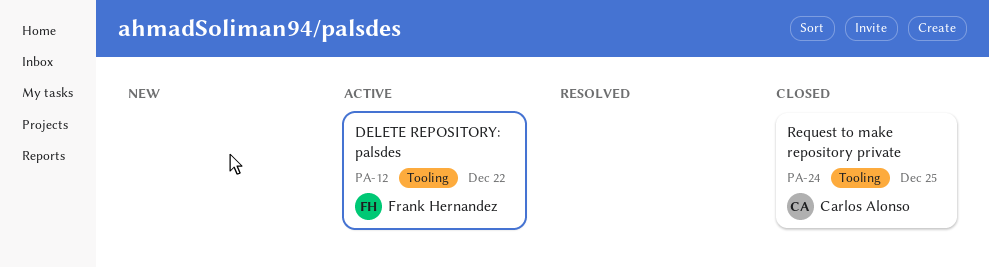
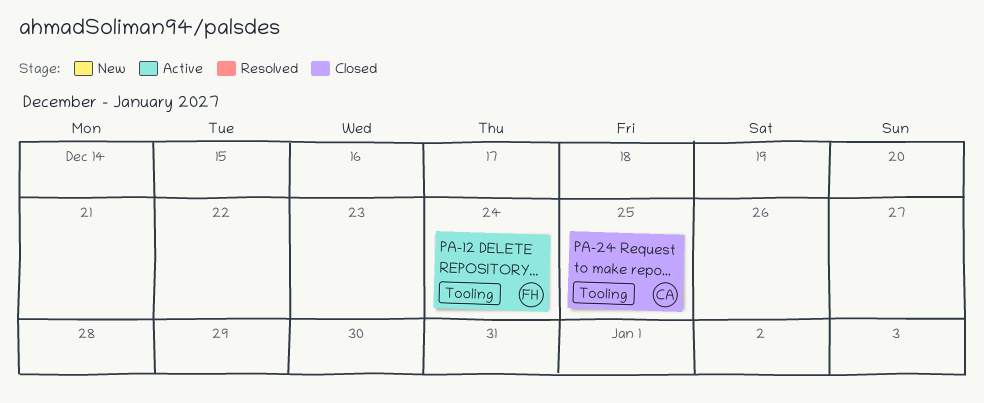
PA-12, due: Dec 22 -> Dec 24

